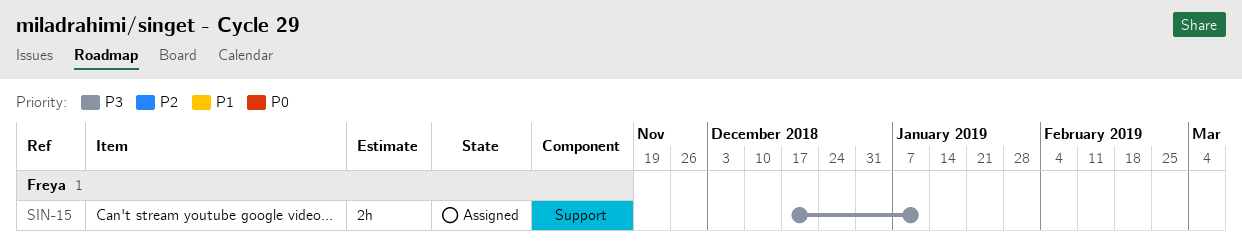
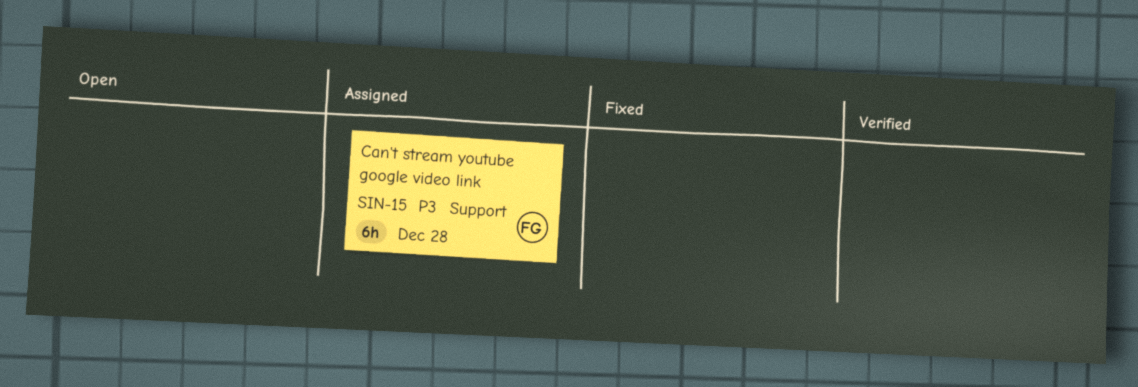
SIN-15, estimate: 2h -> 6h
SIN-15, due: Jan 11 -> Dec 28

